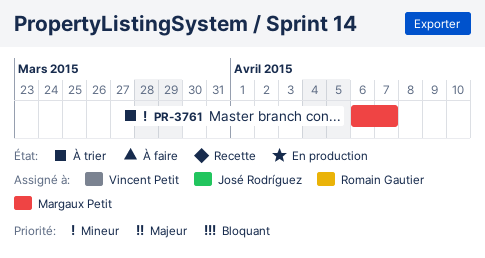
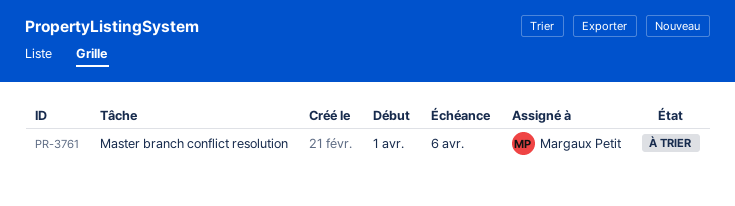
PR-3761, start: Apr 6 -> Apr 1
PR-3761, due: Apr 7 -> Apr 6

